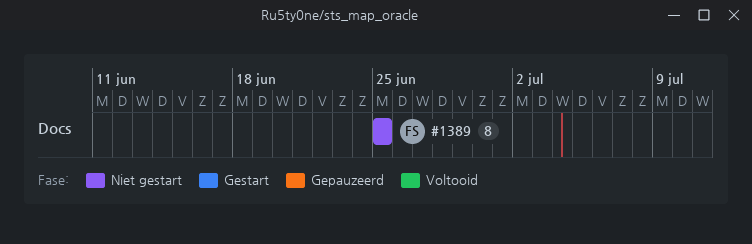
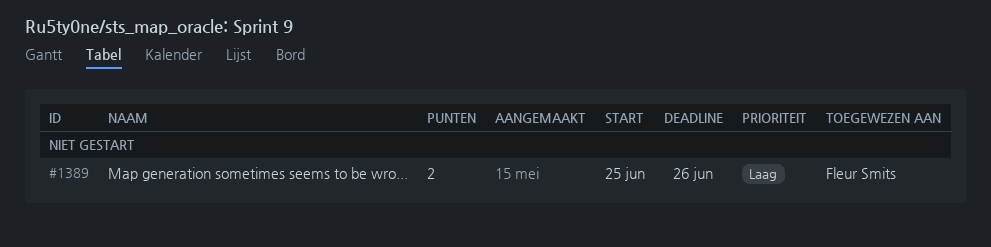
#1389, estimate: 8 -> 2
#1389, due: Jun 25 -> Jun 26

